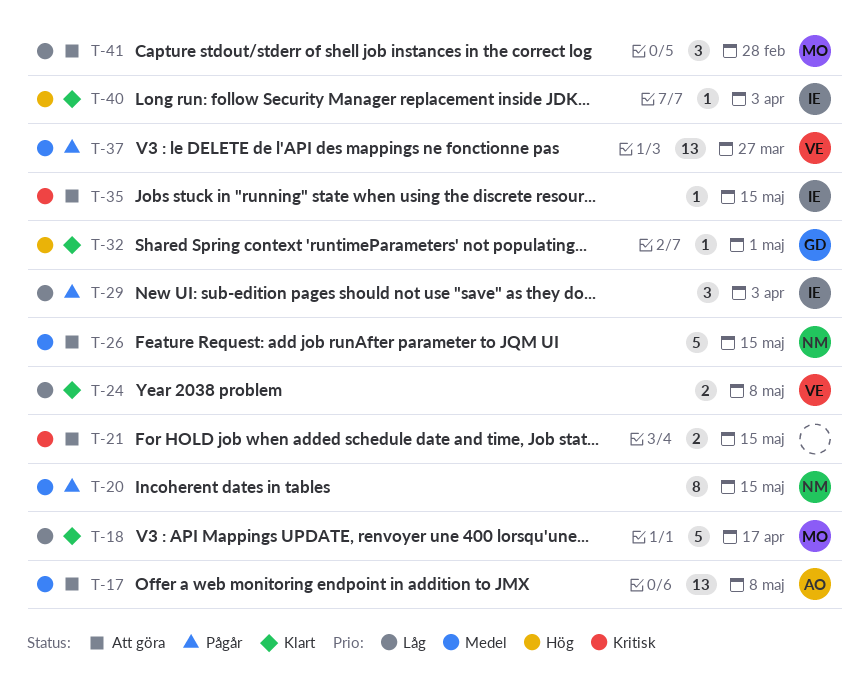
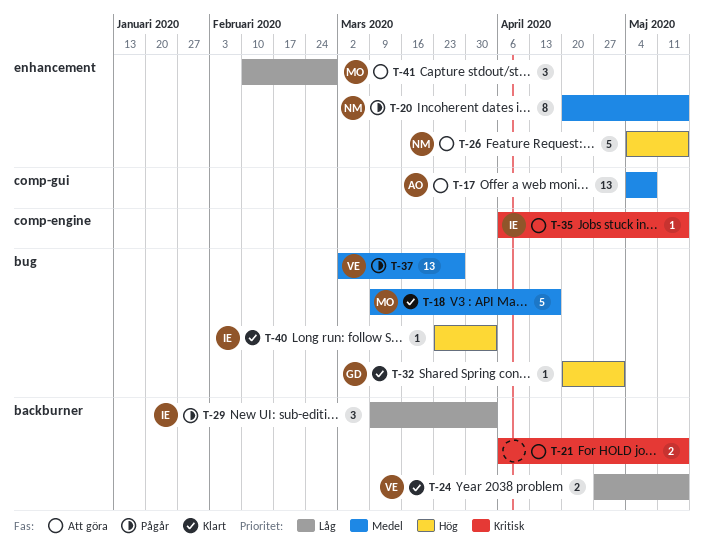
T-18, priority: Låg -> Medel
T-24, due: May 8 -> May 15
T-26, priority: Medel -> Hög

